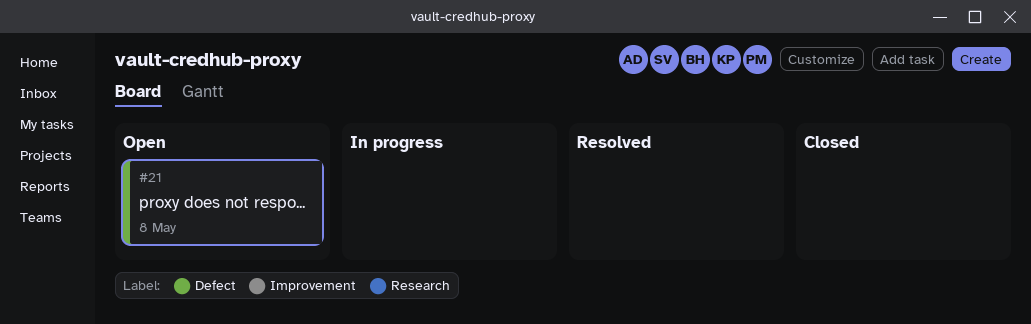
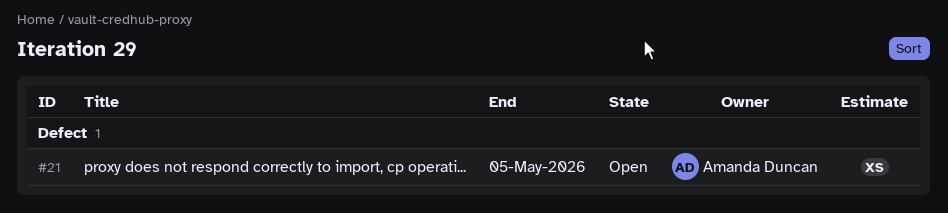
#21, due: May 8 -> May 5

